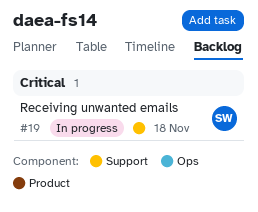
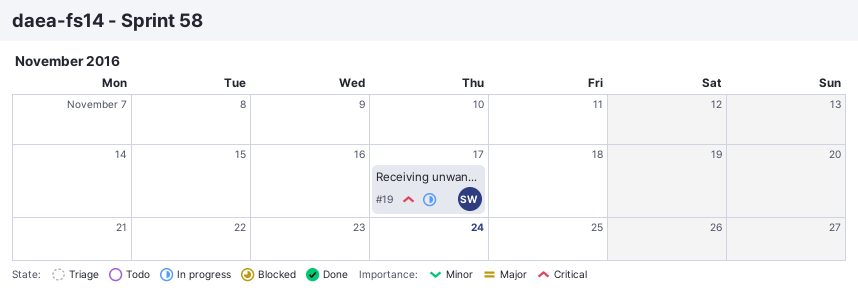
#19, due: Nov 18 -> Nov 17

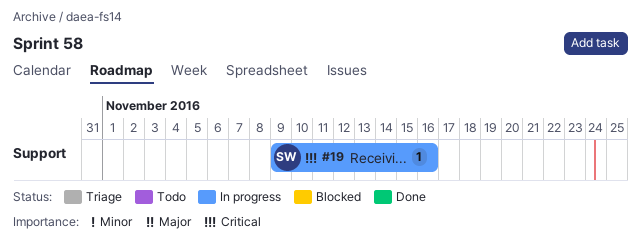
#19, due: Nov 17 -> Nov 16

